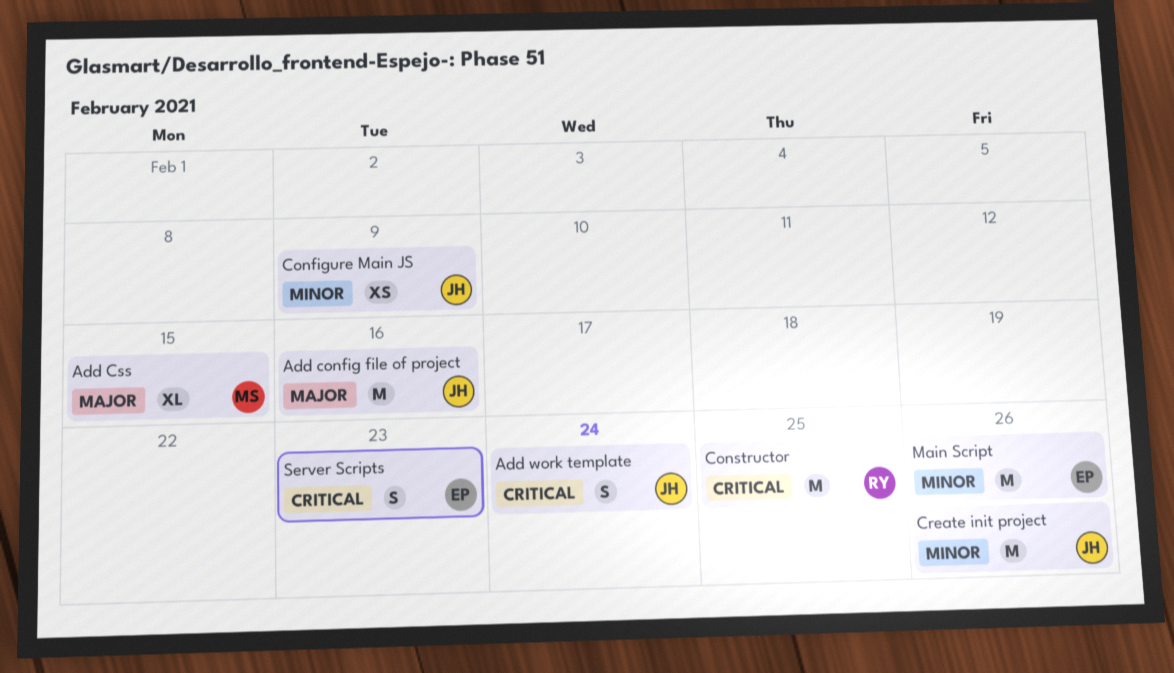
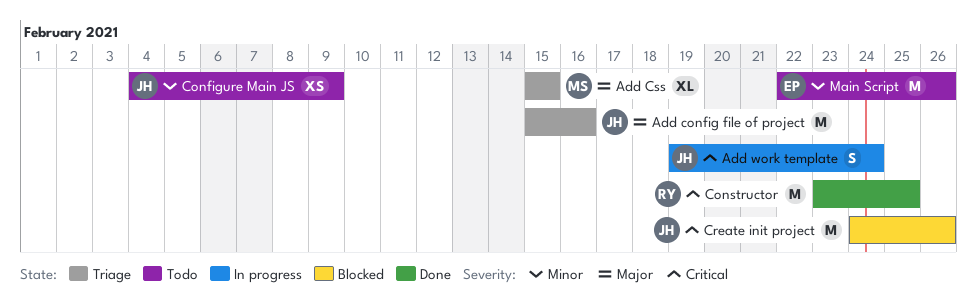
Create init project, priority: Minor -> Critical
Server Scripts: present -> none

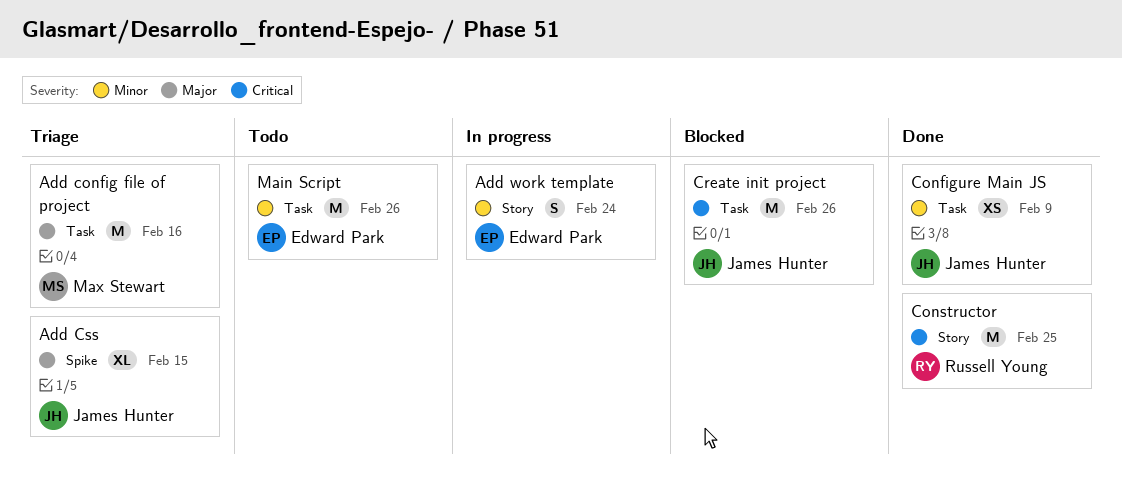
Add config file of project, owner: James Hunter -> Max Stewart
Add Css, owner: Max Stewart -> James Hunter
Add work template, owner: James Hunter -> Edward Park
Add work template, priority: Critical -> Minor
Configure Main JS, status: Todo -> Done

